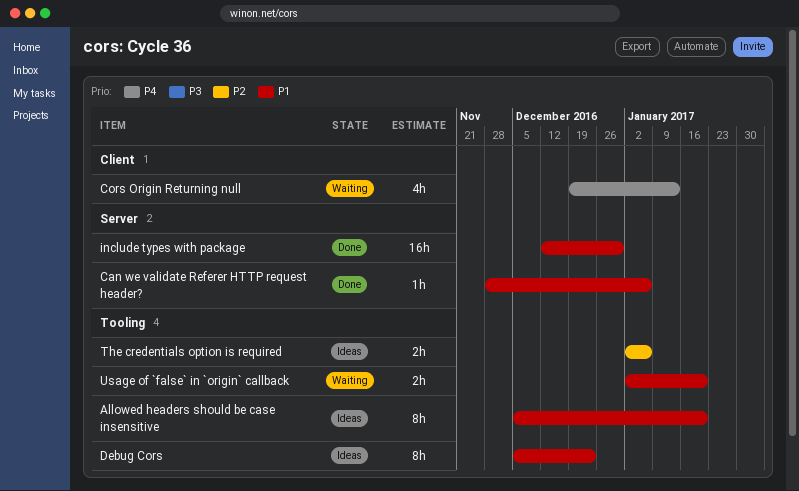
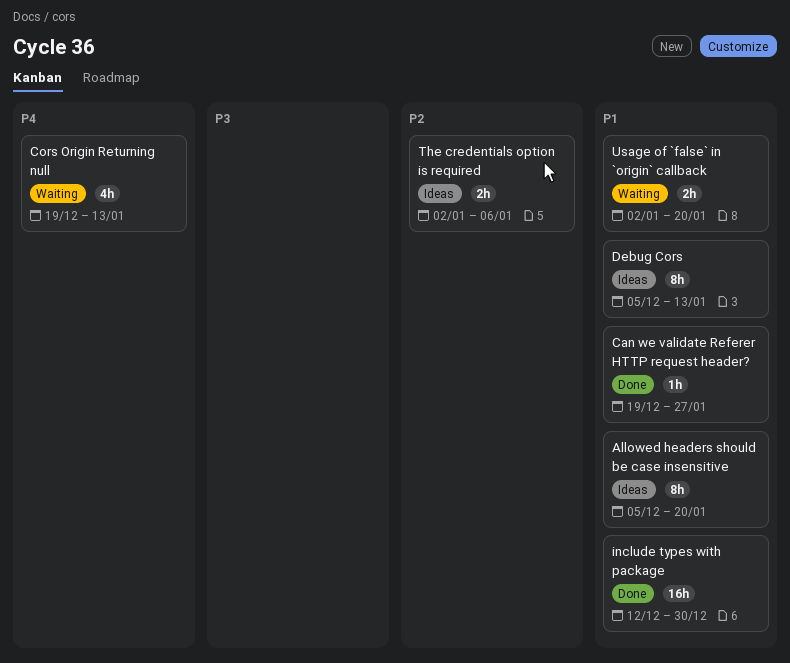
Can we validate Referer HTTP request header?, start: Nov 28 -> Dec 19
Can we validate Referer HTTP request header?, due: Jan 6 -> Jan 27
Debug Cors, due: Dec 23 -> Jan 13

